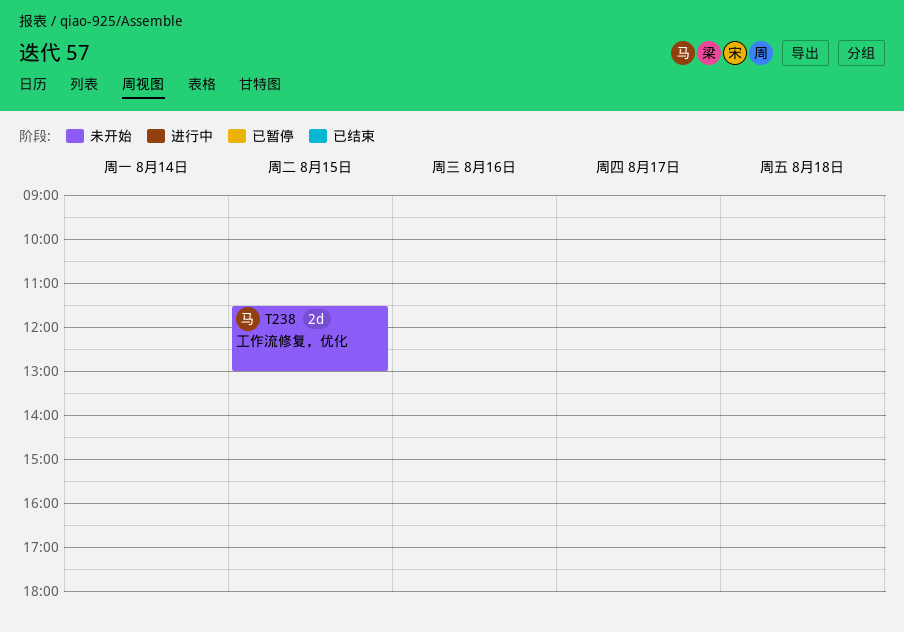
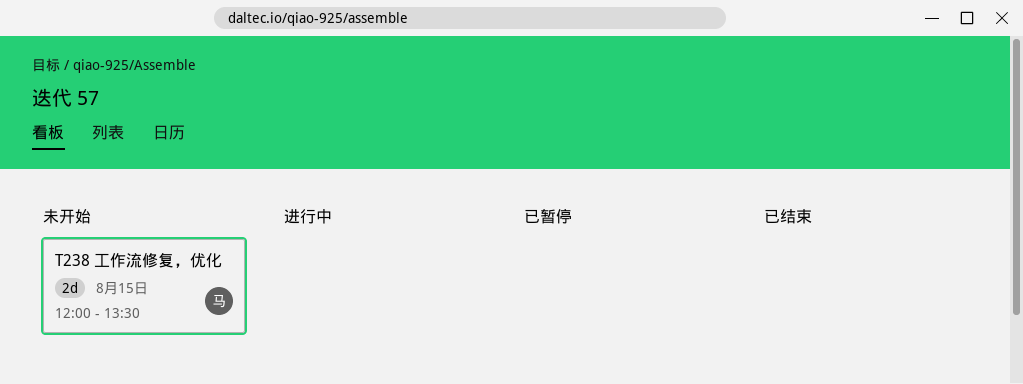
T238, begins: 11:30 -> 12:00
T238, ends: 13:00 -> 13:30

